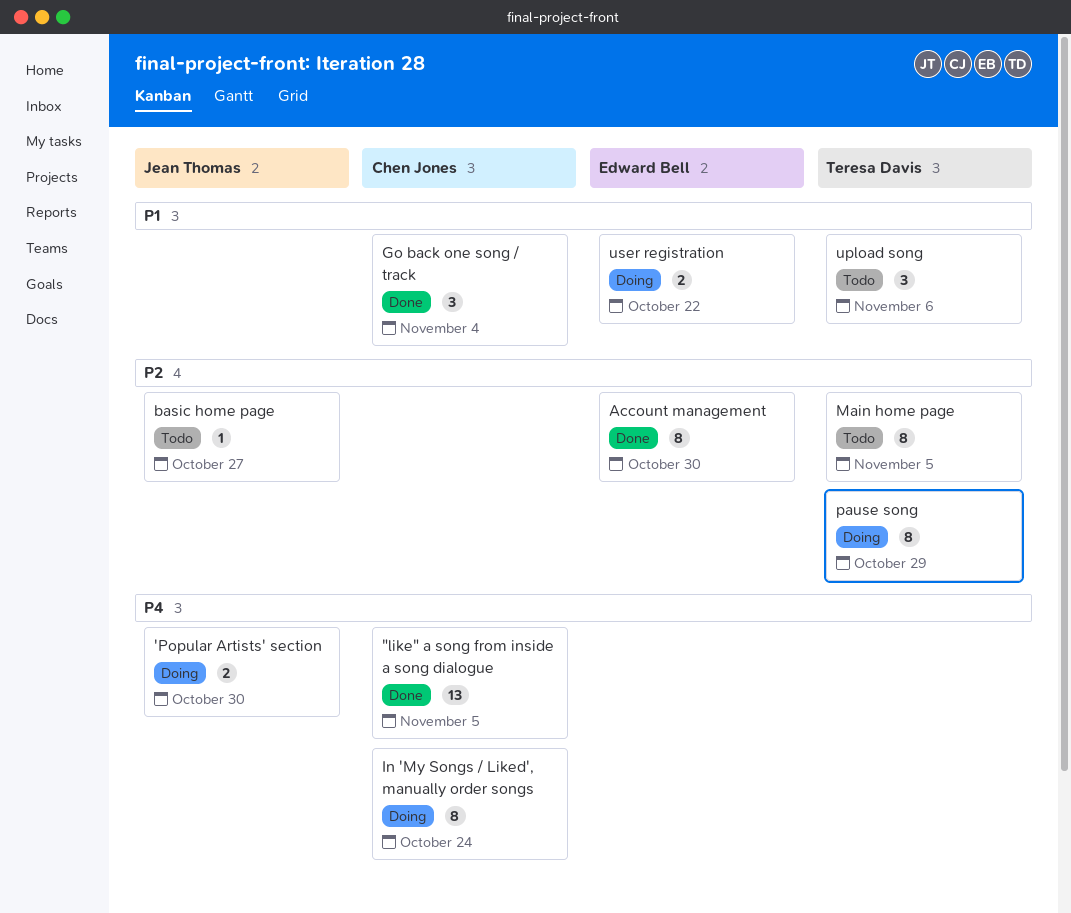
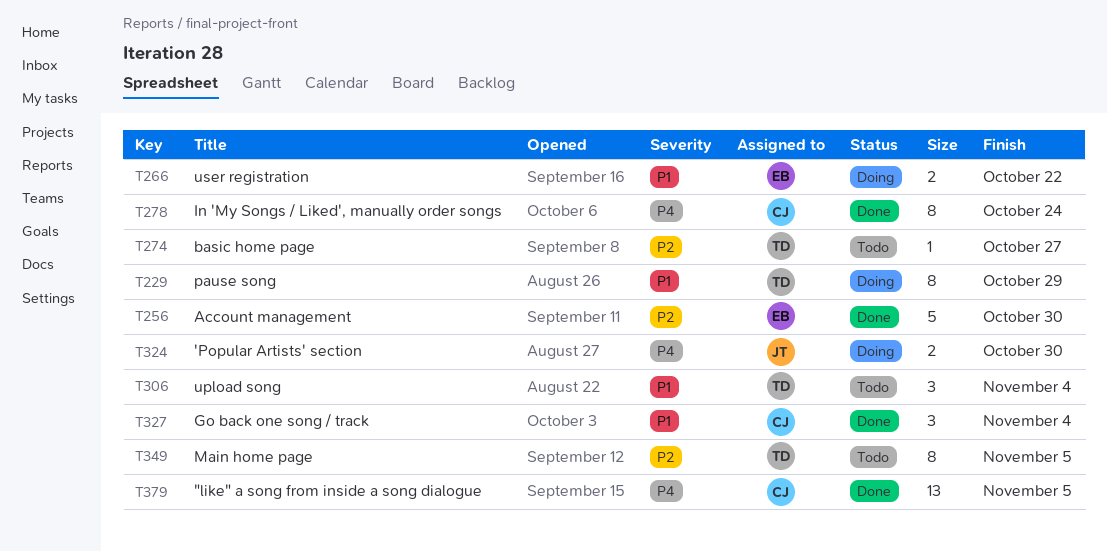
Account management, estimate: 8 -> 5
basic home page, owner: Jean Thomas -> Teresa Davis
In 'My Songs / Liked', manually order songs, status: Doing -> Done
pause song, priority: P2 -> P1
upload song, due: Nov 6 -> Nov 4

